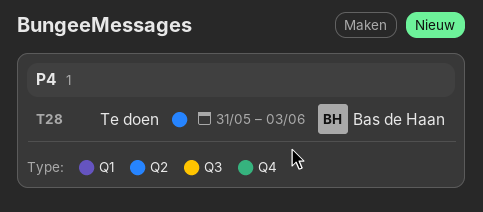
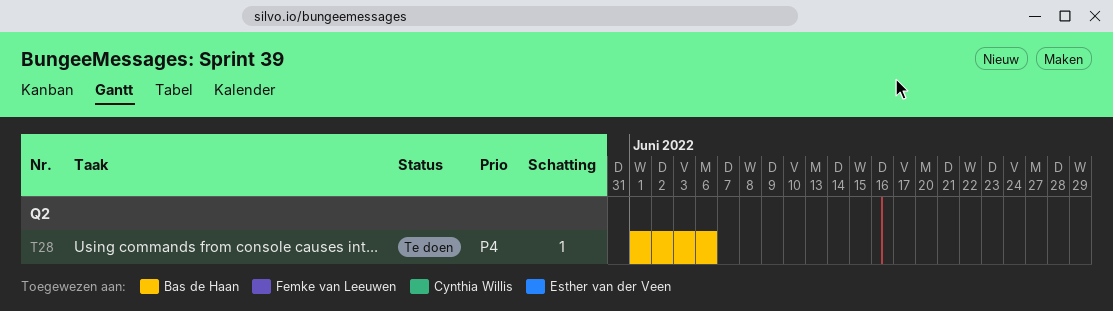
T28, start: May 31 -> Jun 1
T28, due: Jun 3 -> Jun 6

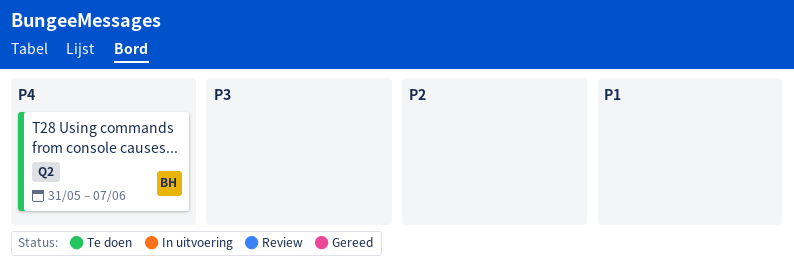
T28, start: Jun 1 -> May 31
T28, due: Jun 6 -> Jun 7

